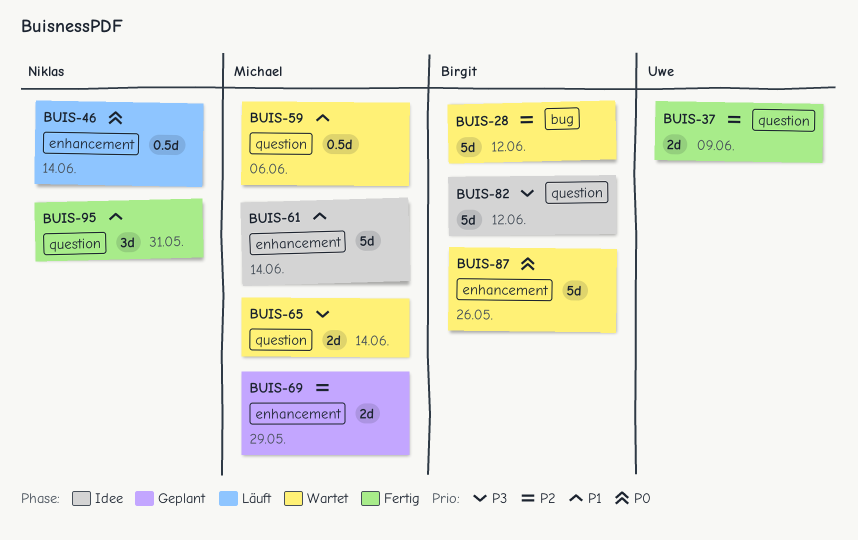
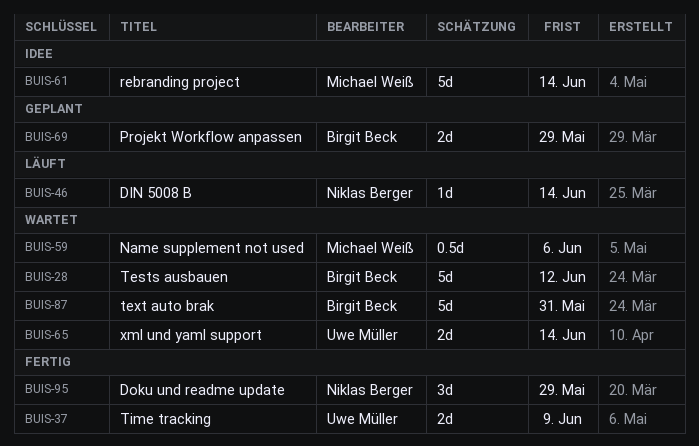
BUIS-46, estimate: 0.5d -> 1d
BUIS-65, owner: Michael Weiß -> Uwe Müller
BUIS-69, owner: Michael Weiß -> Birgit Beck
BUIS-82: present -> none
BUIS-87, due: May 26 -> May 31
BUIS-95, due: May 31 -> May 29

